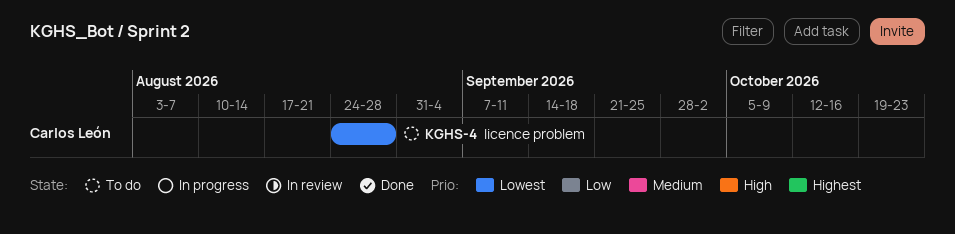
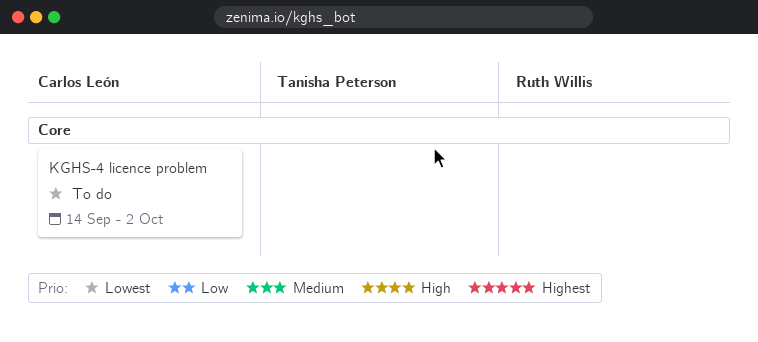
KGHS-4, start: Aug 24 -> Sep 14
KGHS-4, due: Aug 28 -> Oct 2

